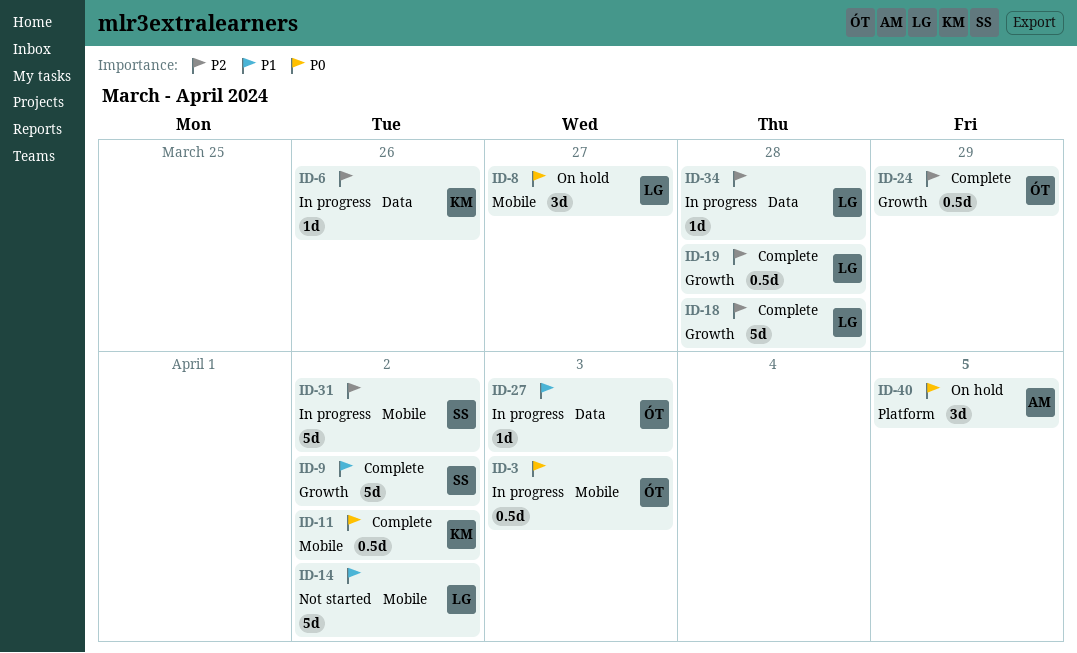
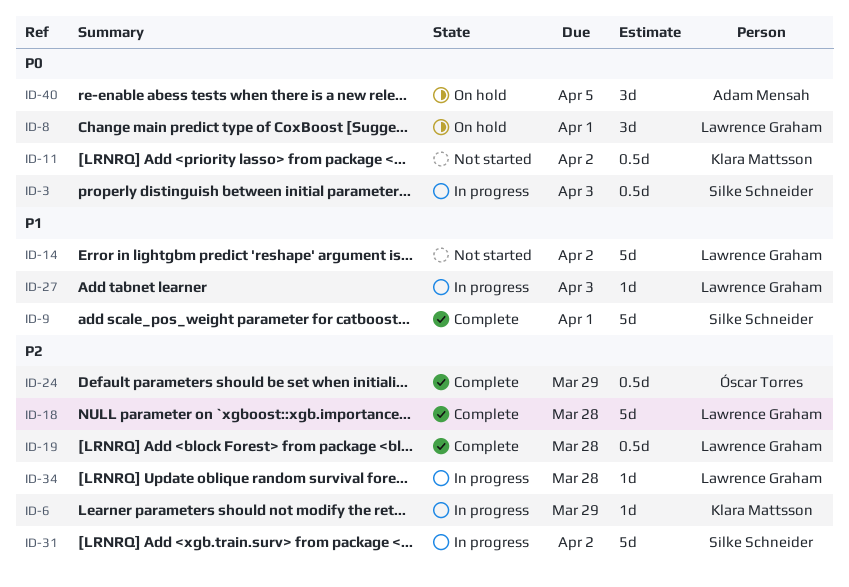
ID-3, owner: Óscar Torres -> Silke Schneider
ID-6, due: Mar 26 -> Mar 29
ID-8, due: Mar 27 -> Apr 1
ID-9, due: Apr 2 -> Apr 1
ID-11, status: Complete -> Not started
ID-27, owner: Óscar Torres -> Lawrence Graham

